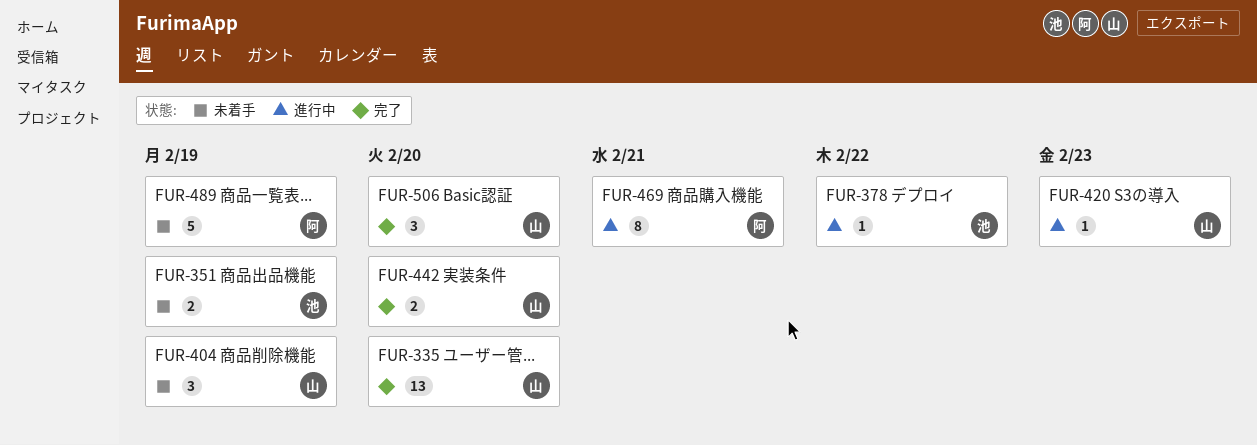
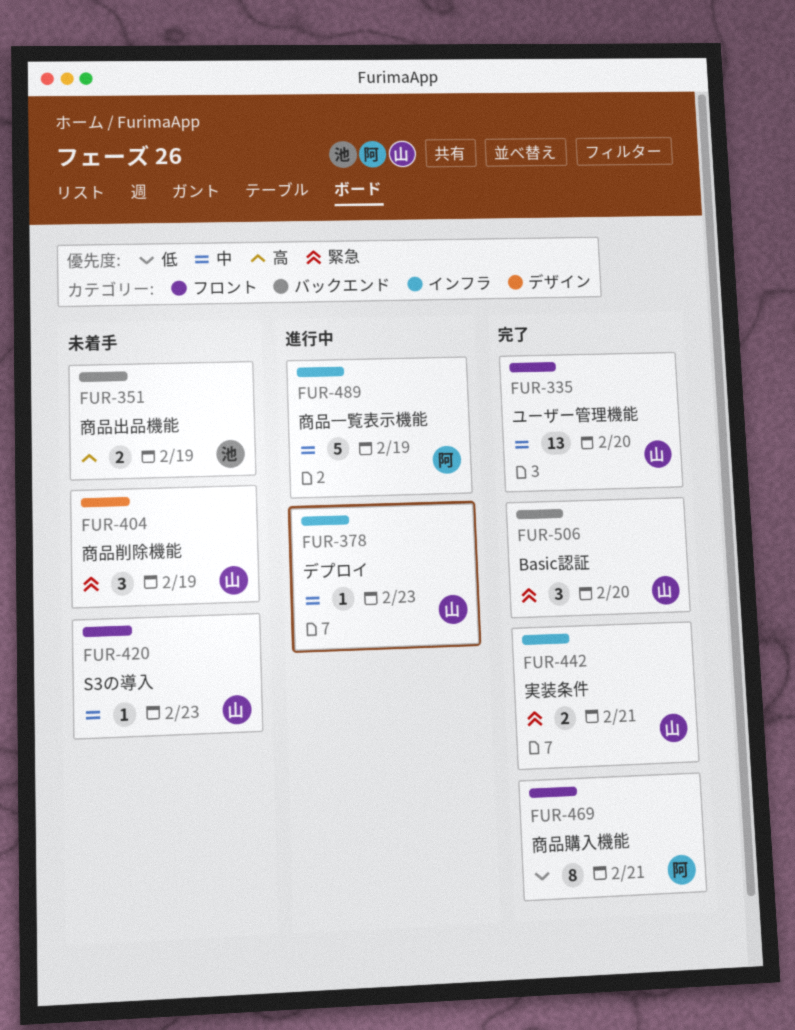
FUR-378, owner: 池 -> 山
FUR-378, due: Feb 22 -> Feb 23
FUR-420, status: 進行中 -> 未着手
FUR-442, due: Feb 20 -> Feb 21
FUR-469, status: 進行中 -> 完了
FUR-489, status: 未着手 -> 進行中

